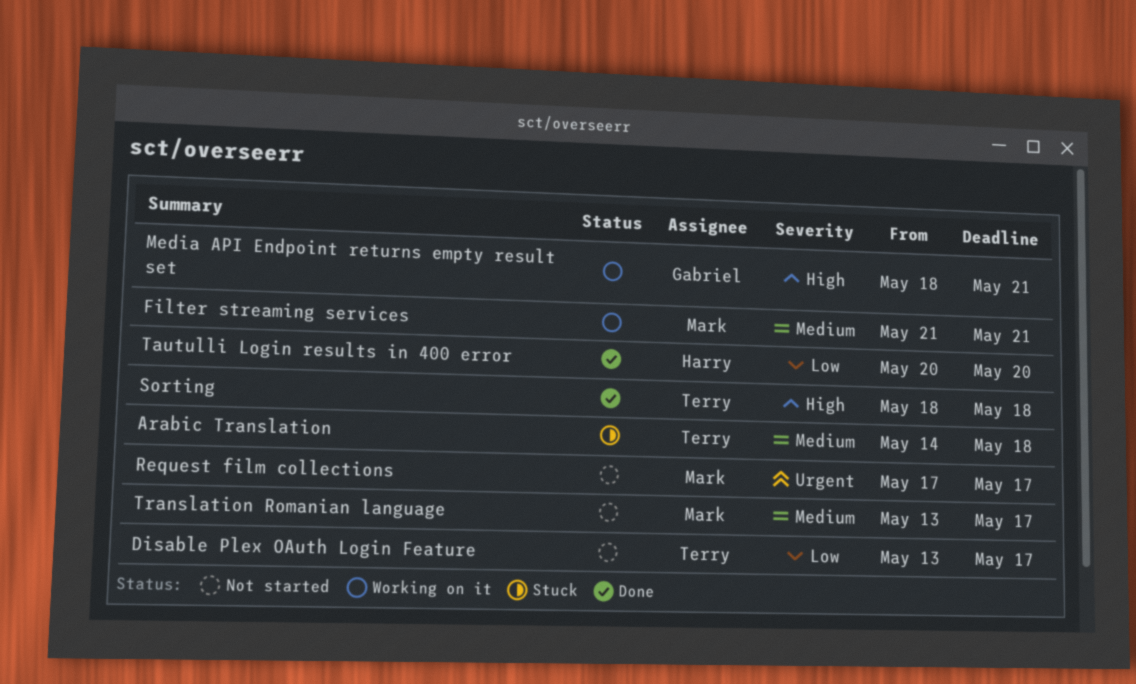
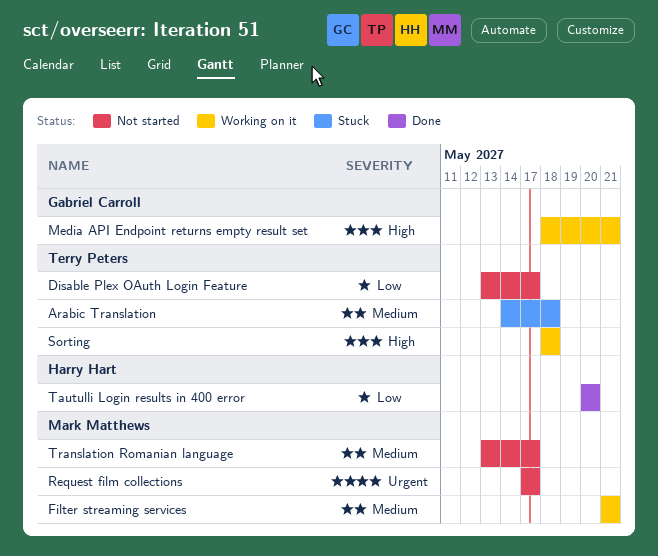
Sorting, status: Done -> Working on it

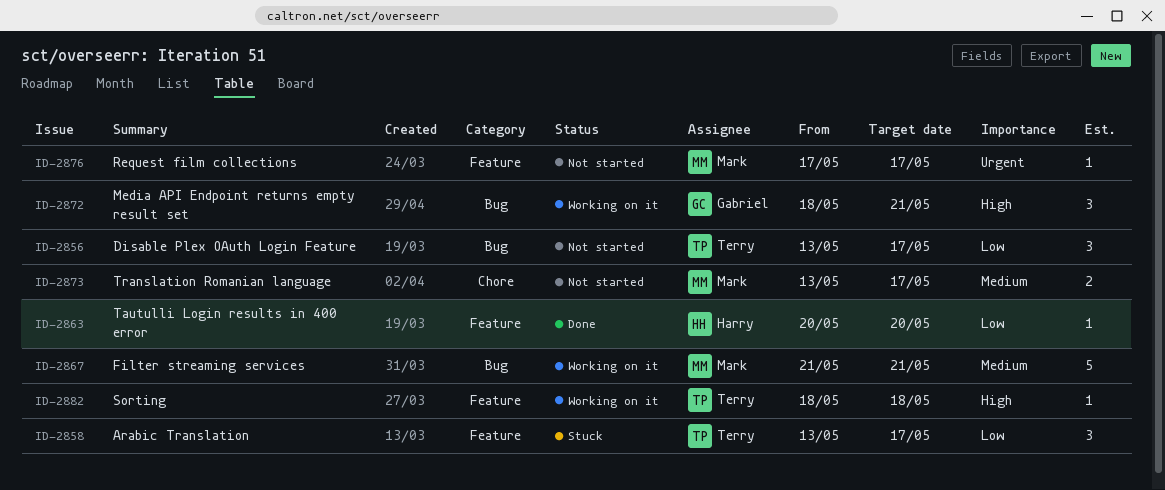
Arabic Translation, priority: Medium -> Low
Arabic Translation, start: May 14 -> May 13
Arabic Translation, due: May 18 -> May 17

